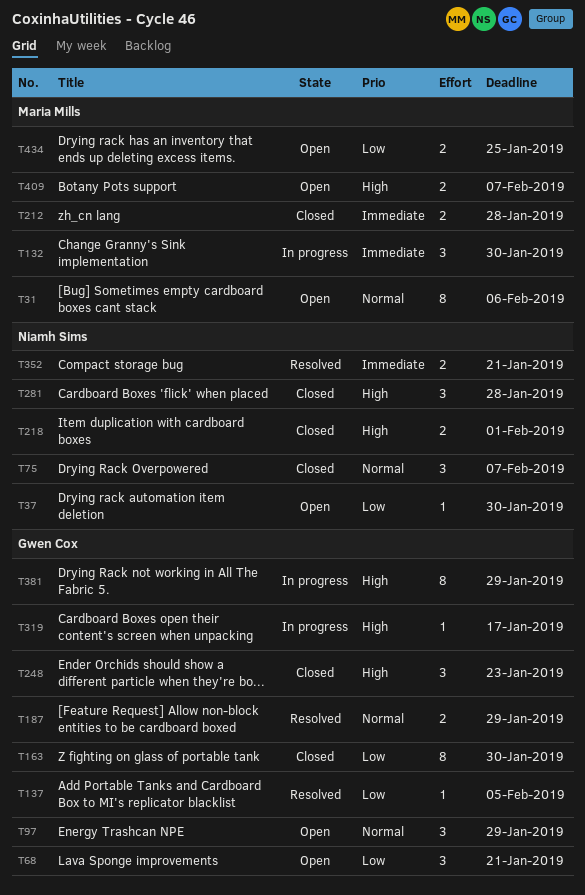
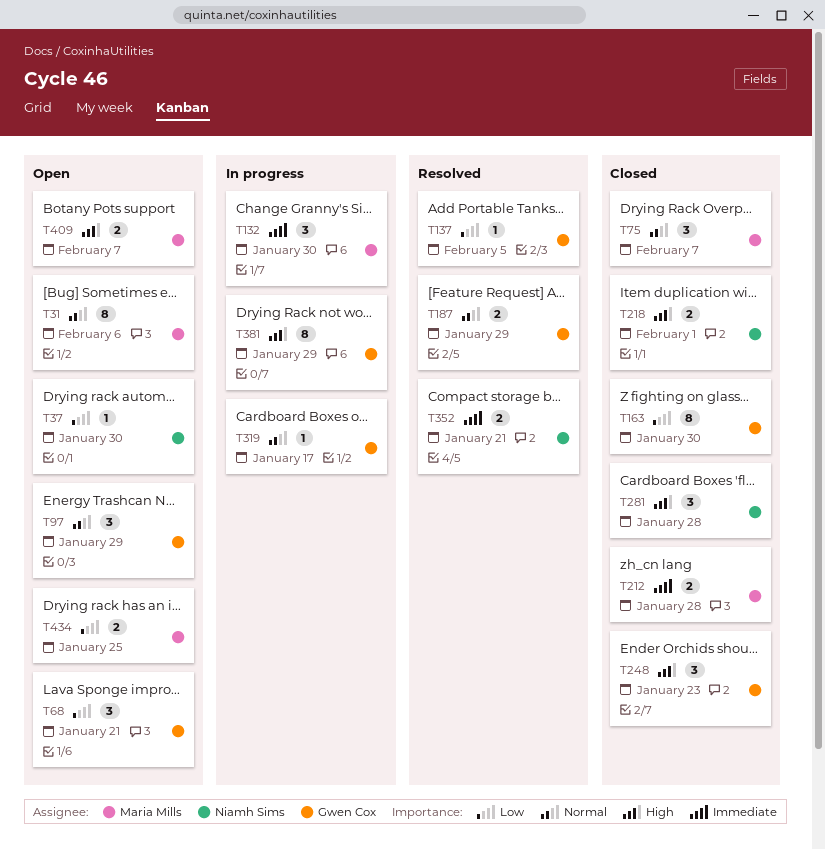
T75, owner: Niamh Sims -> Maria Mills
T319, priority: High -> Normal

